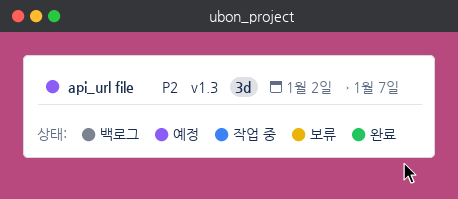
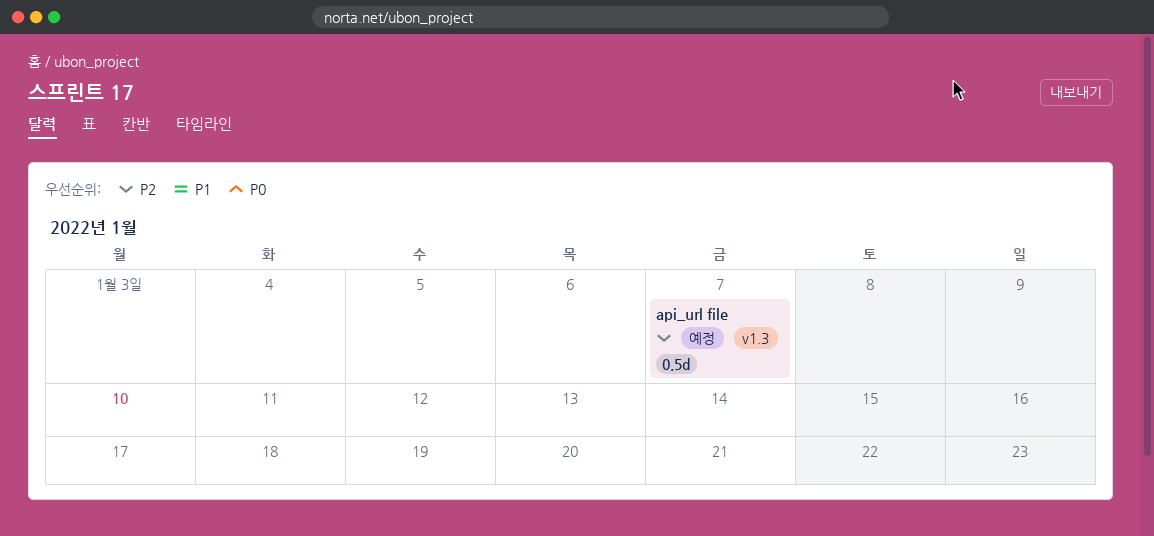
api_url file, estimate: 3d -> 0.5d

